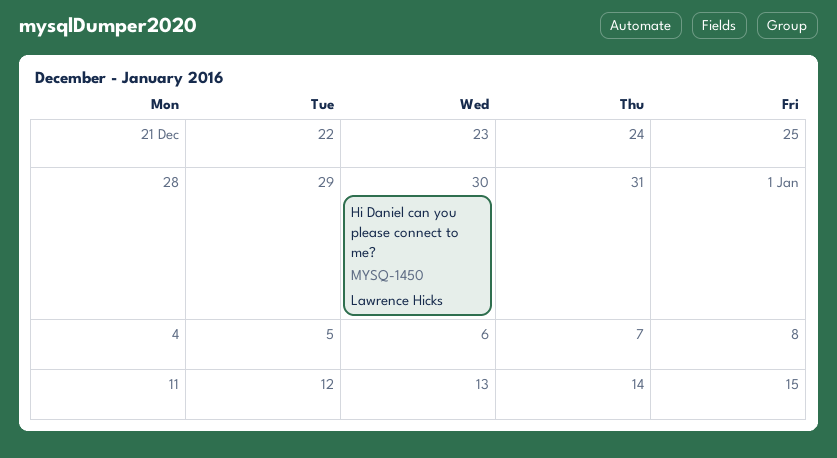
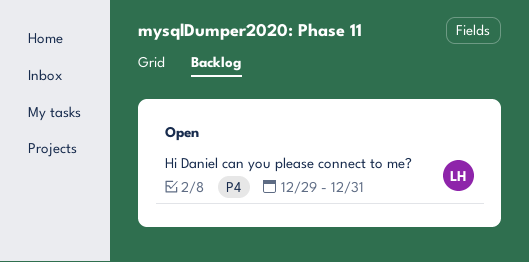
Hi Daniel can you please connect to me?, due: Dec 30 -> Dec 31

